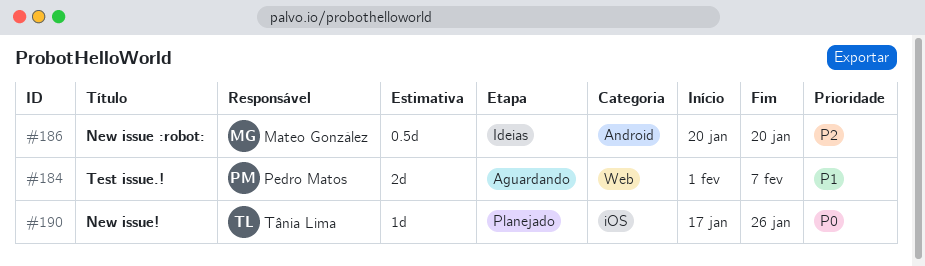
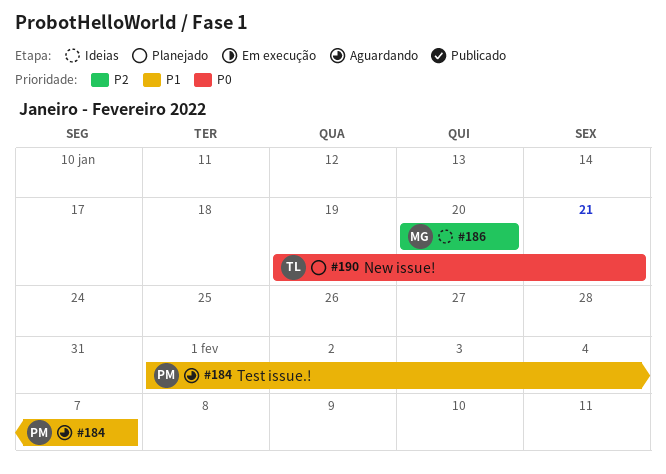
#190, start: Jan 17 -> Jan 19
#190, due: Jan 26 -> Jan 21

